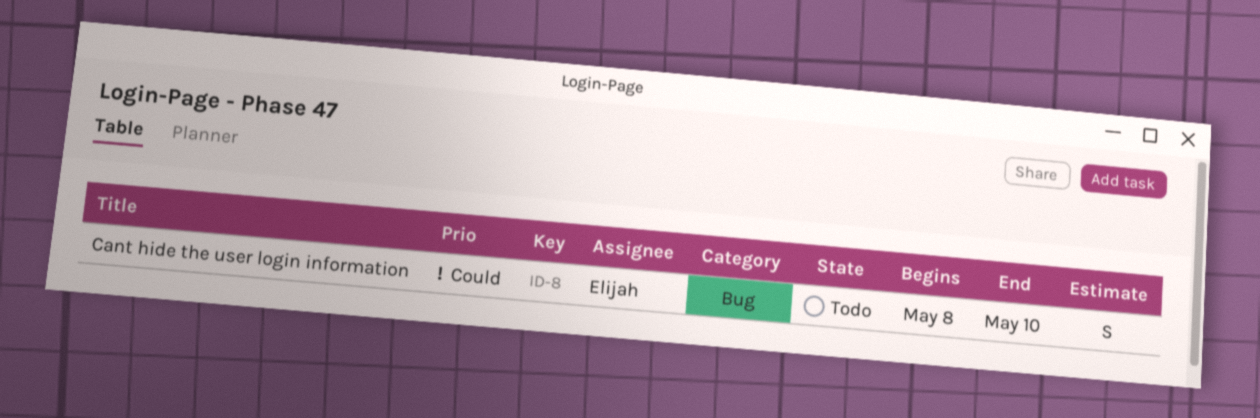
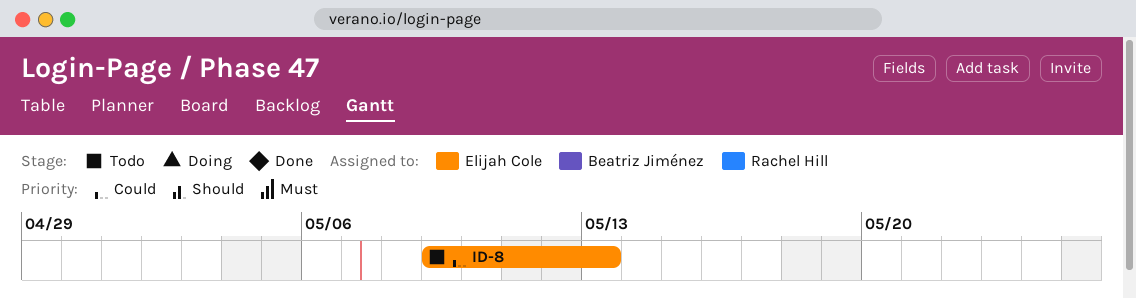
ID-8, start: May 8 -> May 9
ID-8, due: May 10 -> May 13

